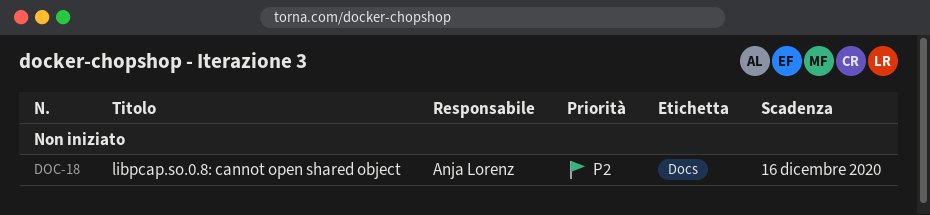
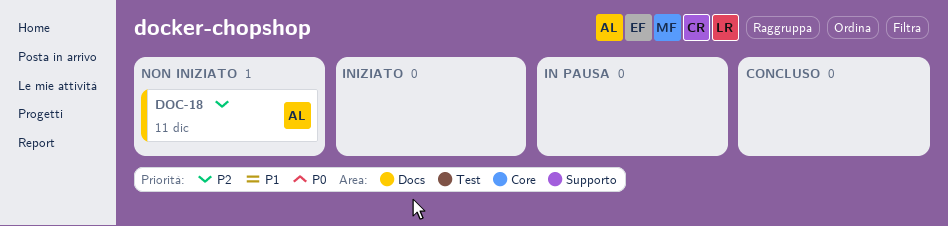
DOC-18, due: Dec 16 -> Dec 11

